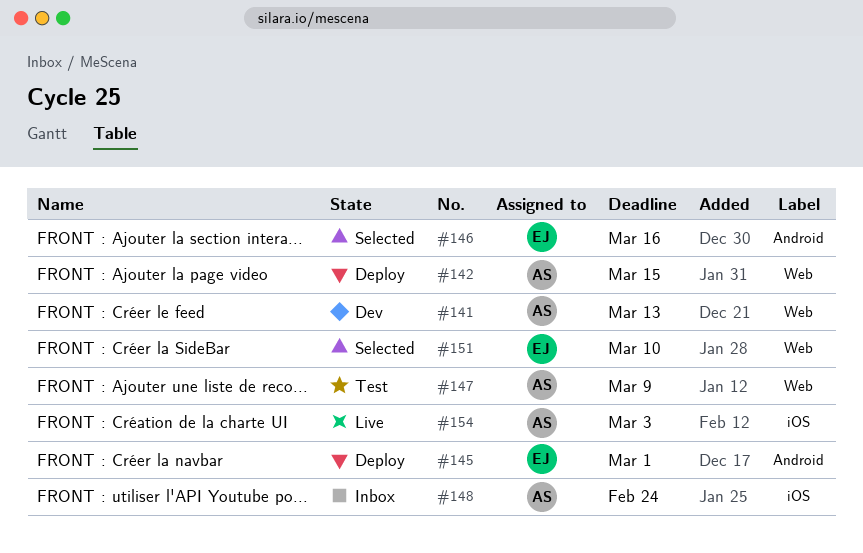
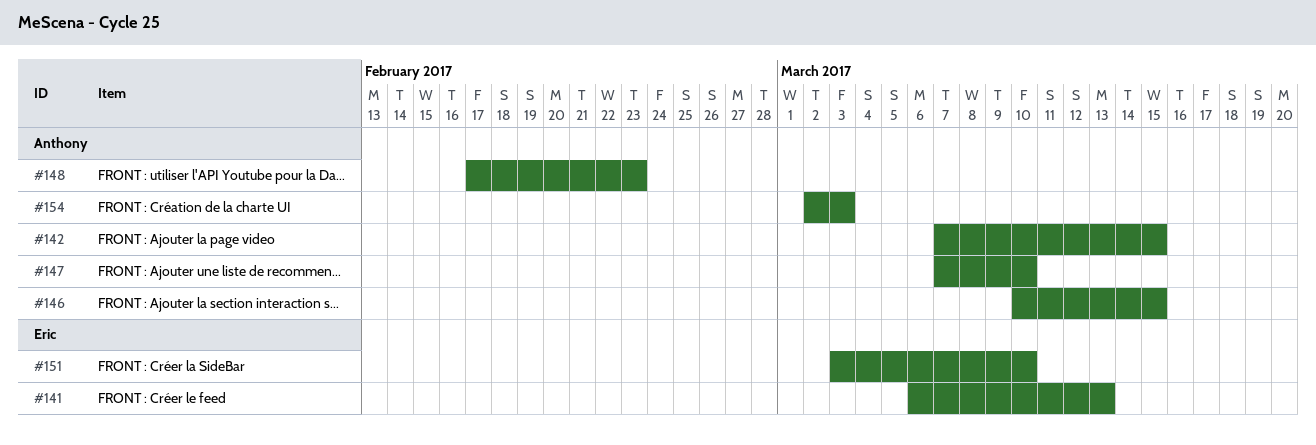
#141, owner: Anthony -> Eric
#145: present -> none
#146, owner: Eric -> Anthony
#146, due: Mar 16 -> Mar 15
#147, due: Mar 9 -> Mar 10
#148, due: Feb 24 -> Feb 23

